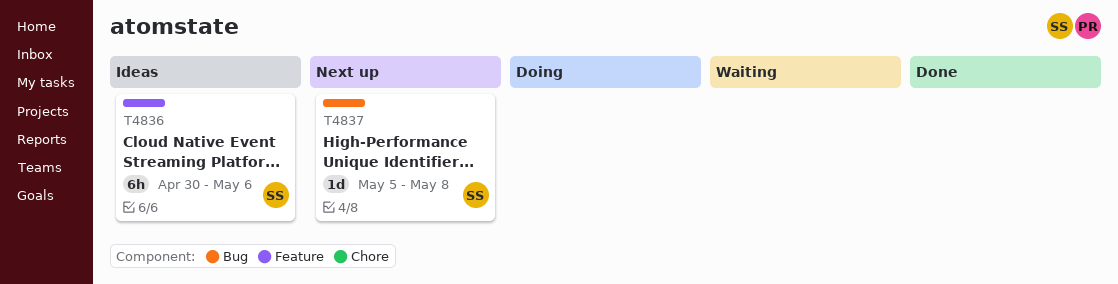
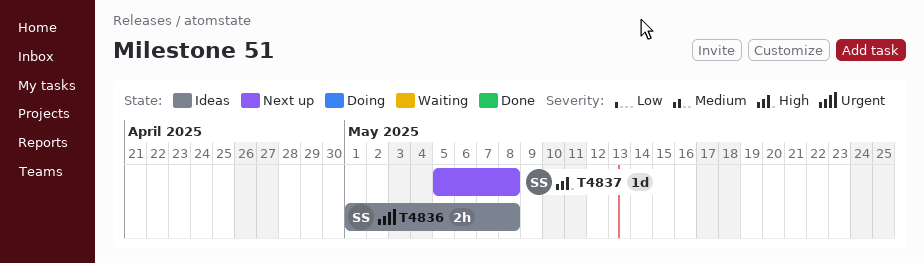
T4836, estimate: 6h -> 2h
T4836, start: Apr 30 -> May 1
T4836, due: May 6 -> May 8

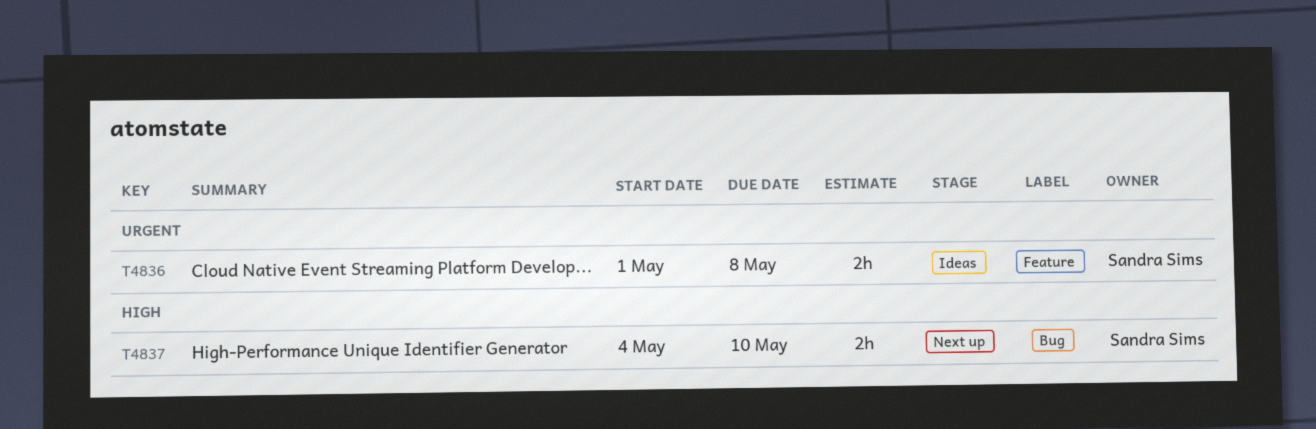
T4837, estimate: 1d -> 2h
T4837, start: May 5 -> May 4
T4837, due: May 8 -> May 10

